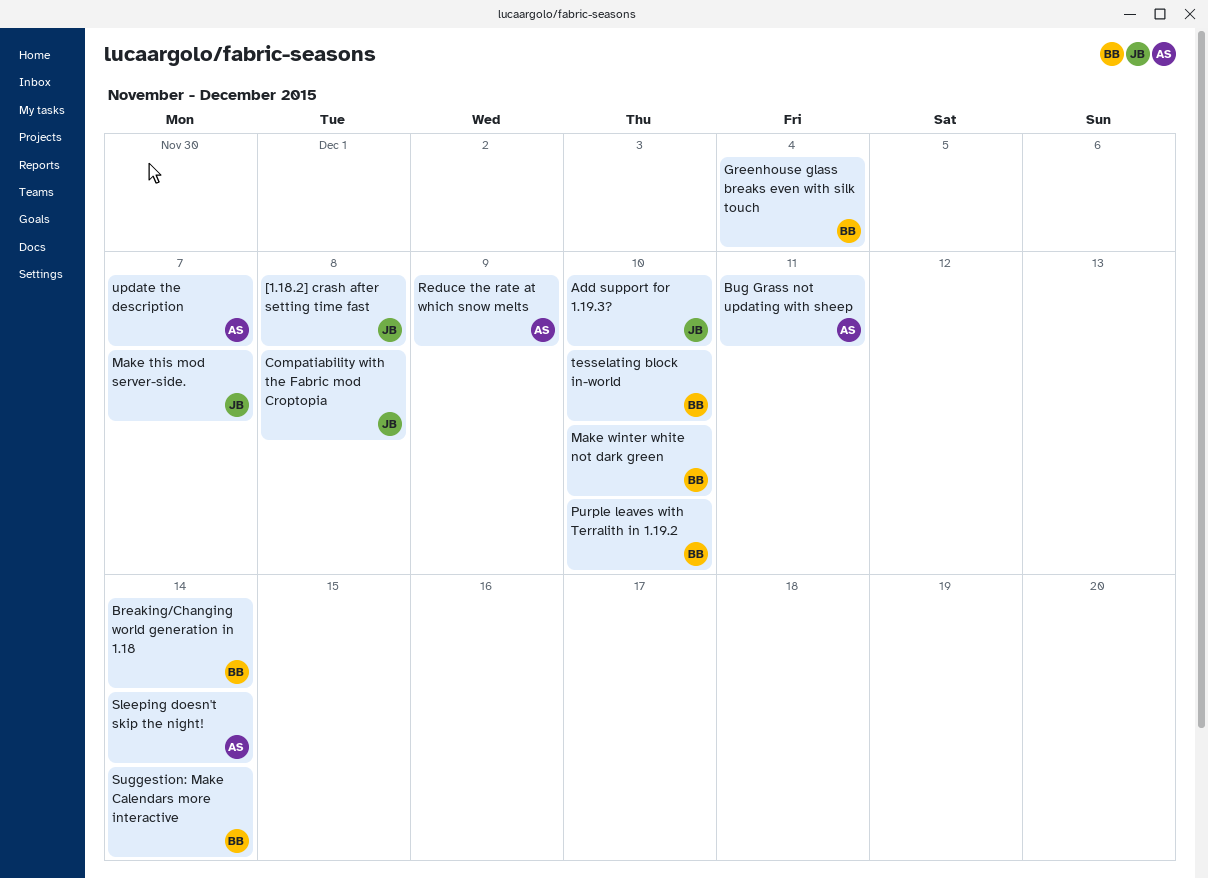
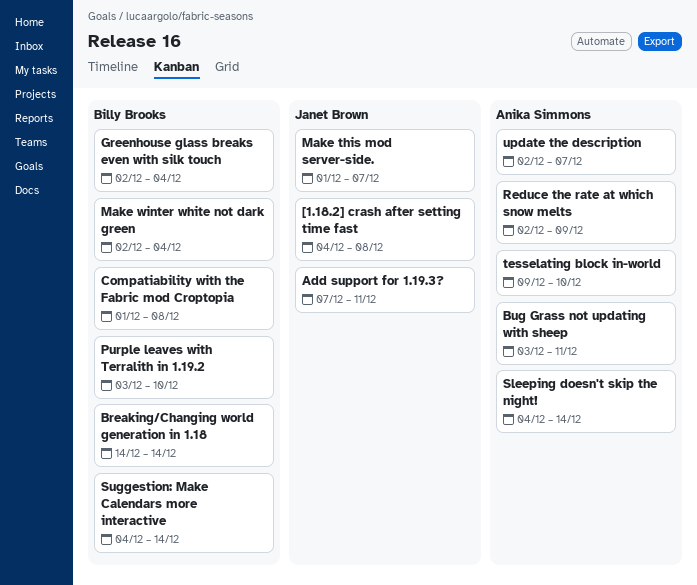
Add support for 1.19.3?, due: Dec 10 -> Dec 11
Compatiability with the Fabric mod Croptopia, owner: Janet Brown -> Billy Brooks
Make winter white not dark green, due: Dec 10 -> Dec 4
tesselating block in-world, owner: Billy Brooks -> Anika Simmons

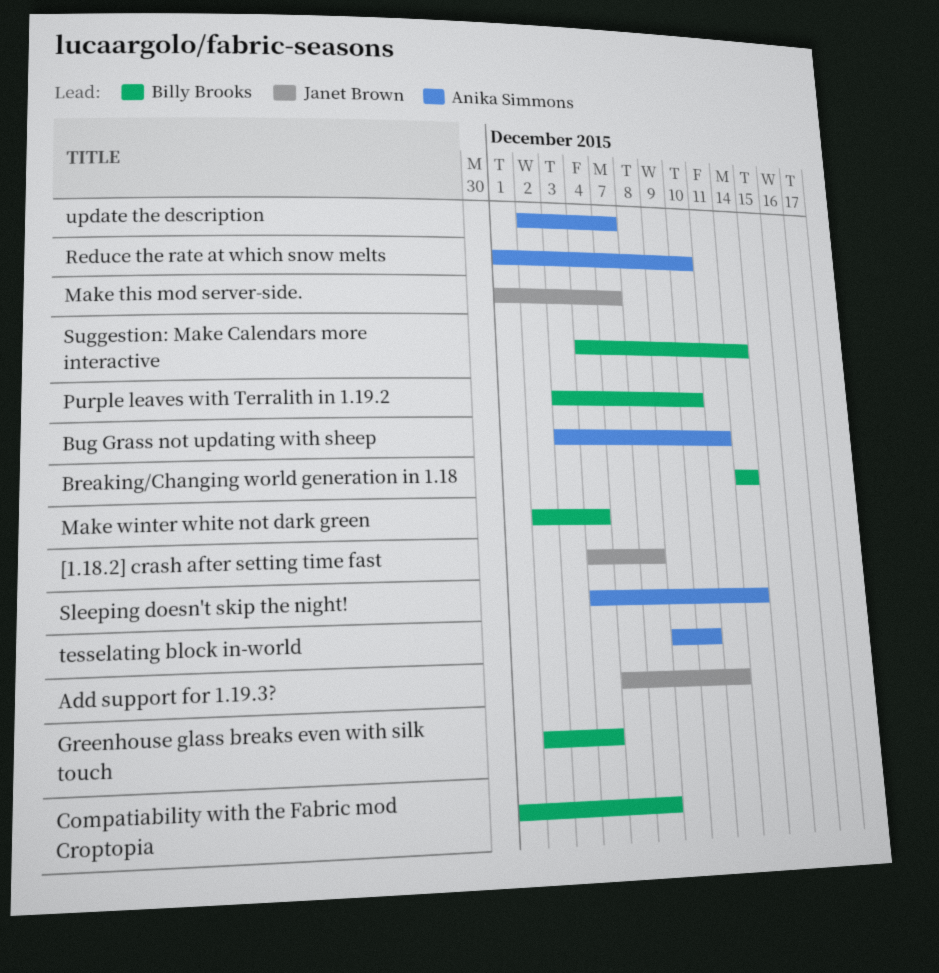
Reduce the rate at which snow melts, start: Dec 2 -> Dec 1
Reduce the rate at which snow melts, due: Dec 9 -> Dec 10

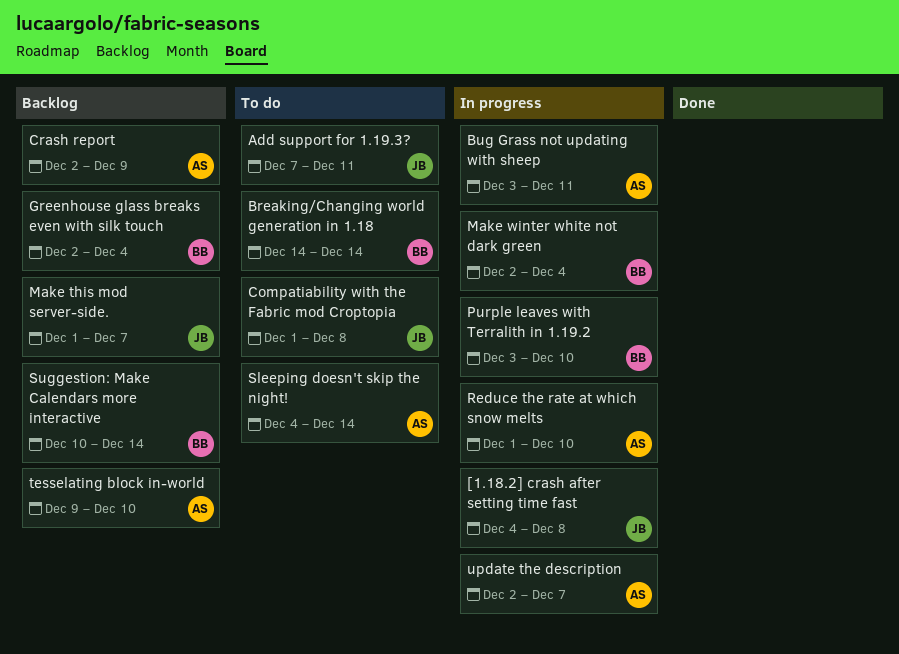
Compatiability with the Fabric mod Croptopia, owner: Billy Brooks -> Janet Brown
Crash report: none -> present
Suggestion: Make Calendars more interactive, start: Dec 4 -> Dec 10

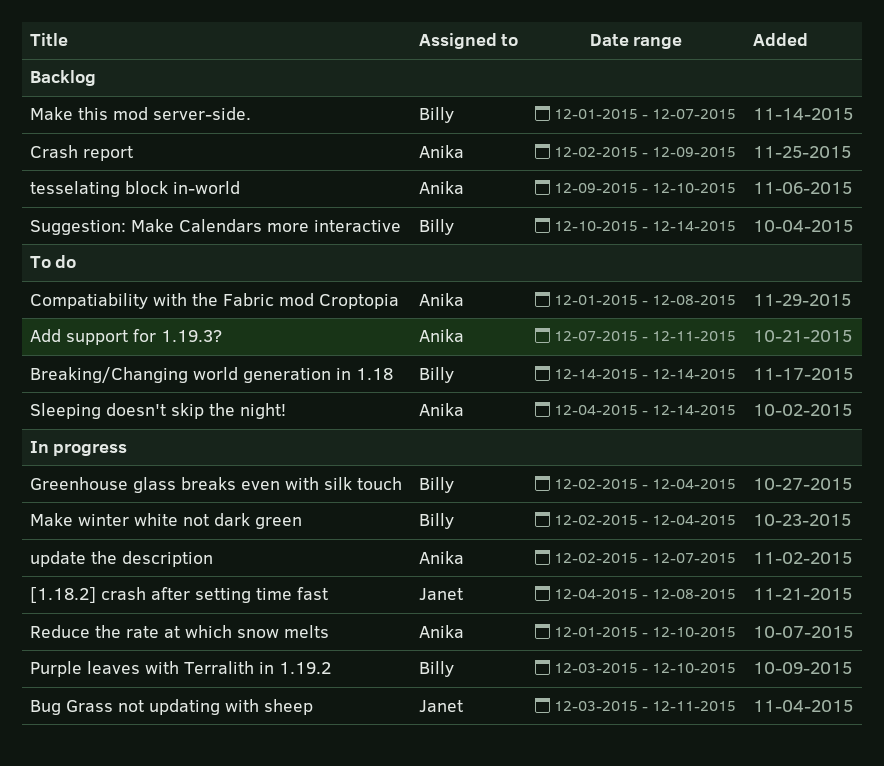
Add support for 1.19.3?, owner: Janet -> Anika
Bug Grass not updating with sheep, owner: Anika -> Janet
Compatiability with the Fabric mod Croptopia, owner: Janet -> Anika
Greenhouse glass breaks even with silk touch, status: Backlog -> In progress
Make this mod server-side., owner: Janet -> Billy

